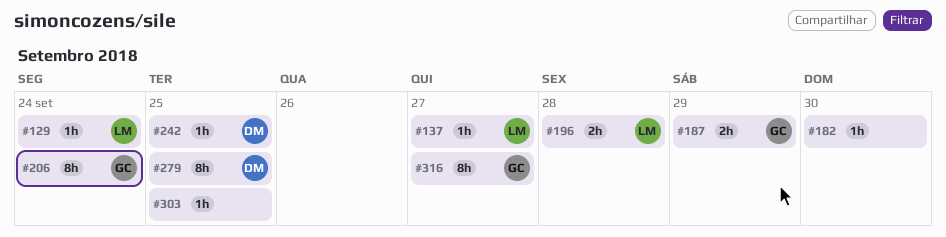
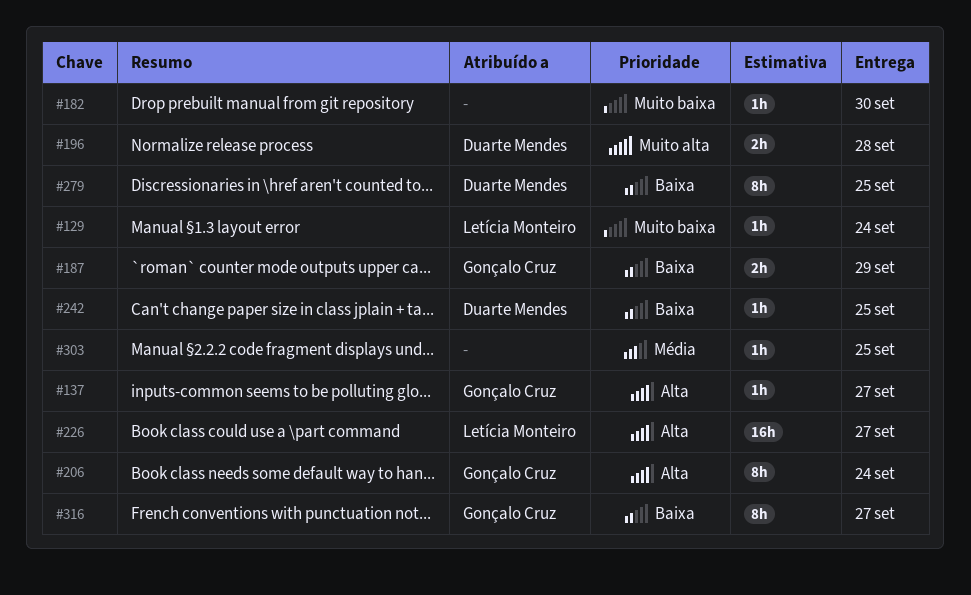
#137, owner: Letícia Monteiro -> Gonçalo Cruz
#196, owner: Letícia Monteiro -> Duarte Mendes
#226: none -> present

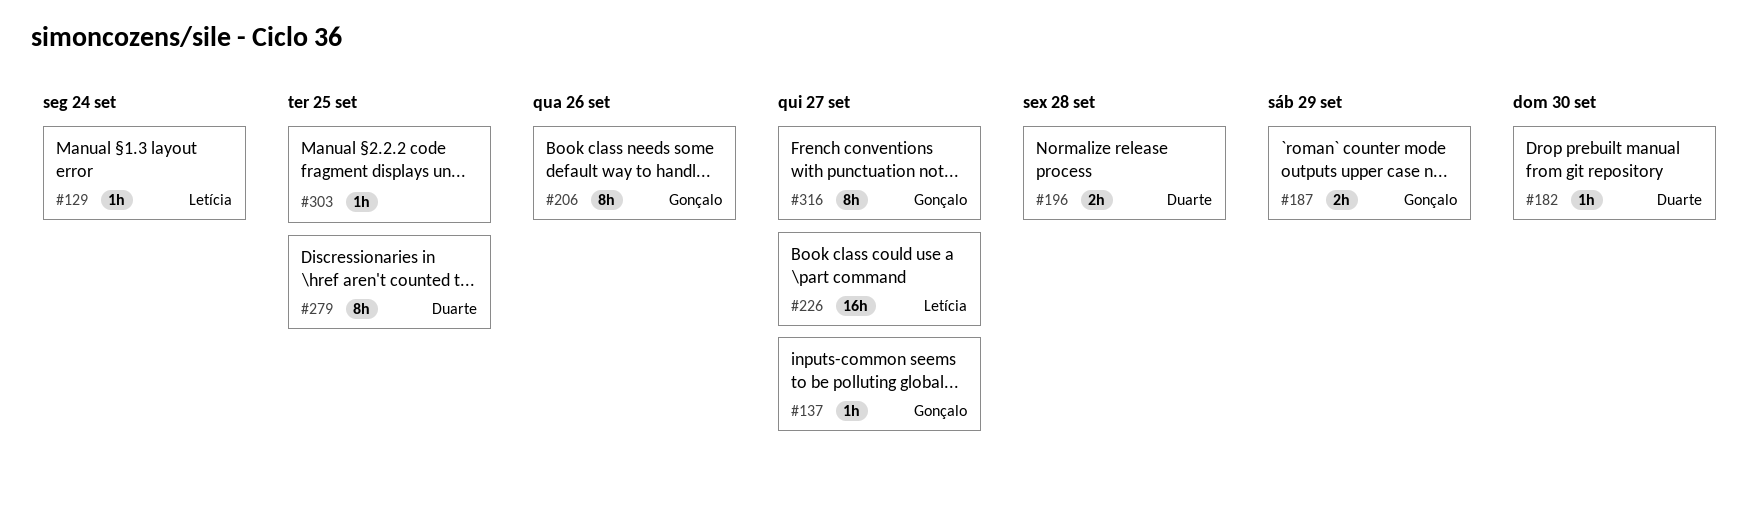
#182, owner: none -> Duarte Mendes
#206, due: Sep 24 -> Sep 26
#242: present -> none

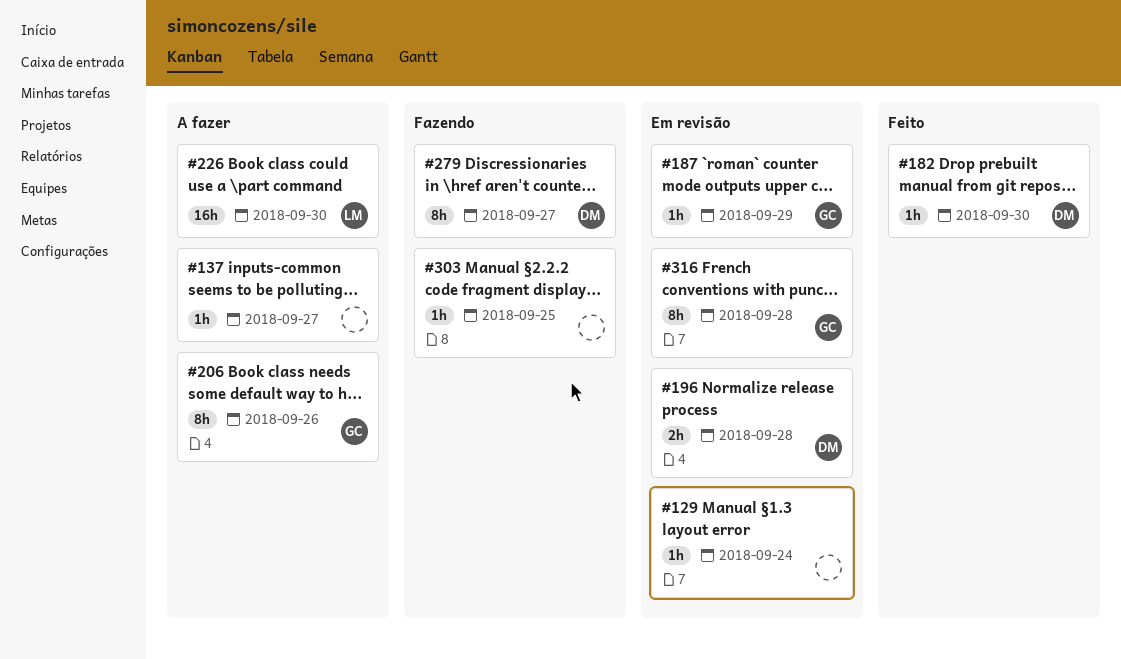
#129, owner: Letícia -> none
#137, owner: Gonçalo -> none
#187, estimate: 2h -> 1h
#226, due: Sep 27 -> Sep 30
#279, due: Sep 25 -> Sep 27
#316, due: Sep 27 -> Sep 28

